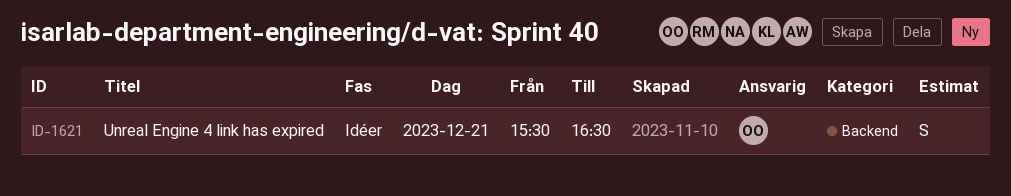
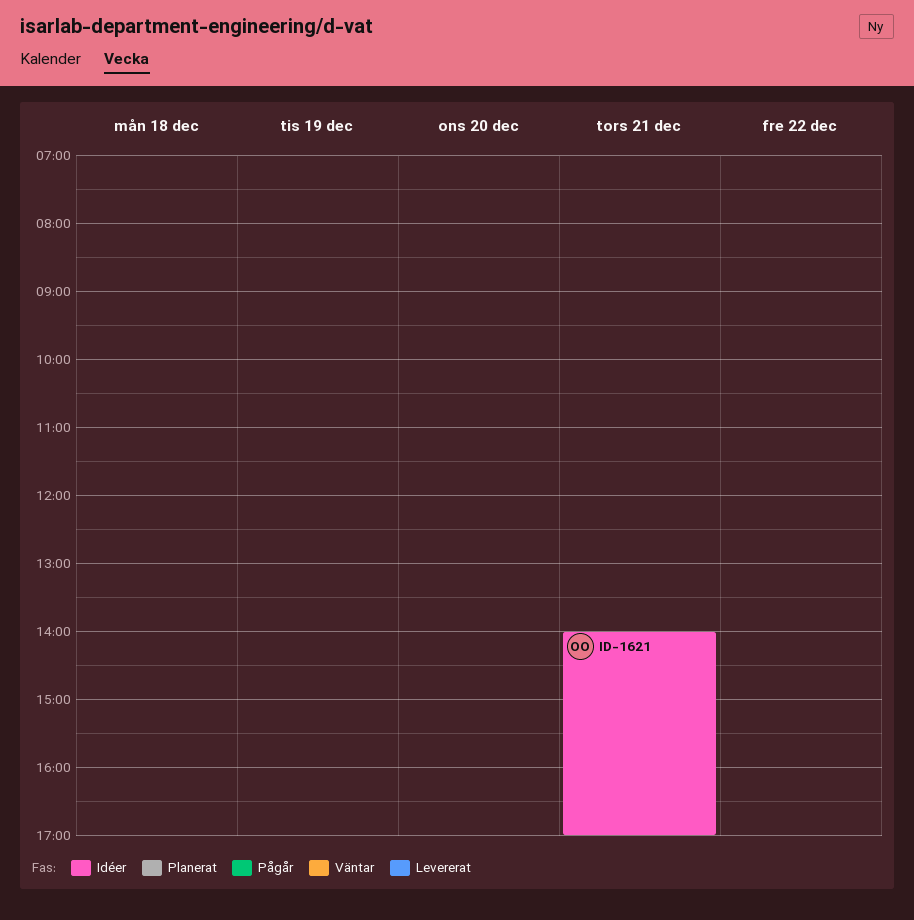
ID-1621, begins: 15:30 -> 14:00
ID-1621, ends: 16:30 -> 17:00

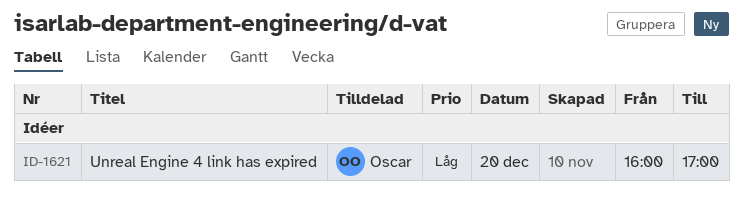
ID-1621, day: Dec 21 -> Dec 20
ID-1621, begins: 14:00 -> 16:00

